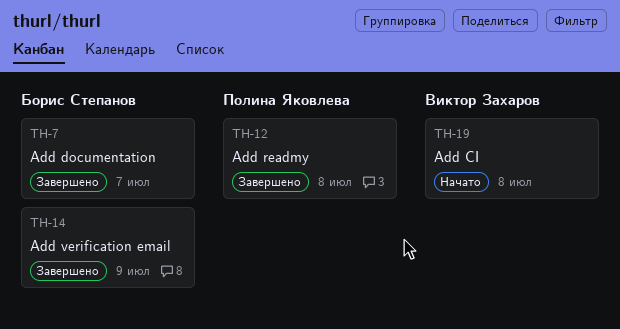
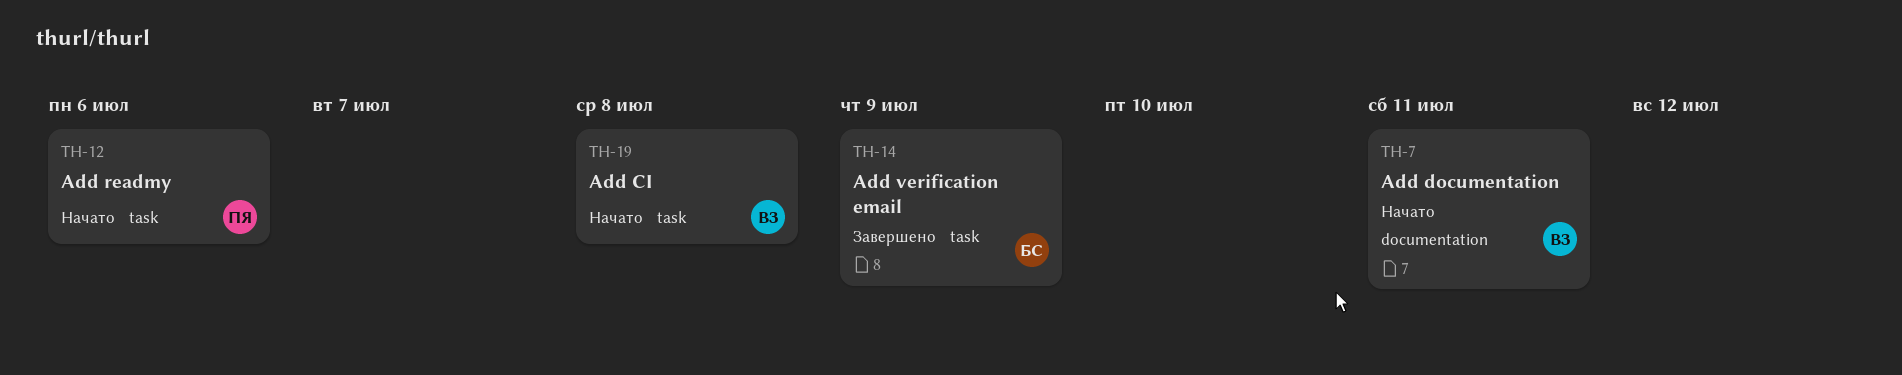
TH-7, status: Завершено -> Начато
TH-7, owner: Борис Степанов -> Виктор Захаров
TH-7, due: Jul 7 -> Jul 11
TH-12, status: Завершено -> Начато
TH-12, due: Jul 8 -> Jul 6

